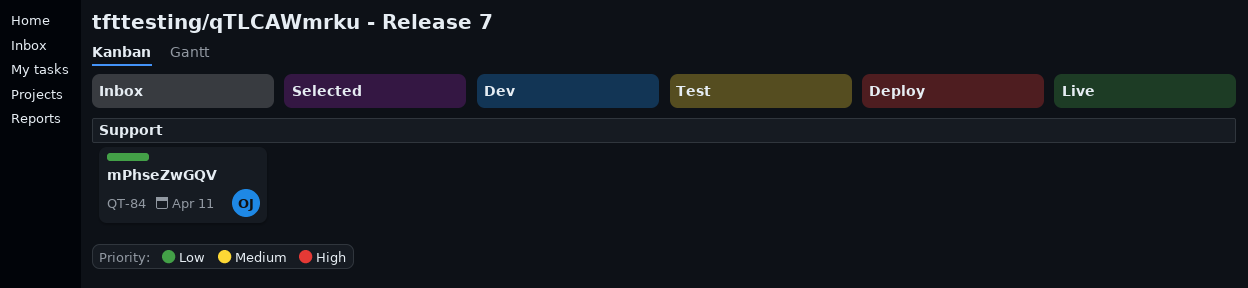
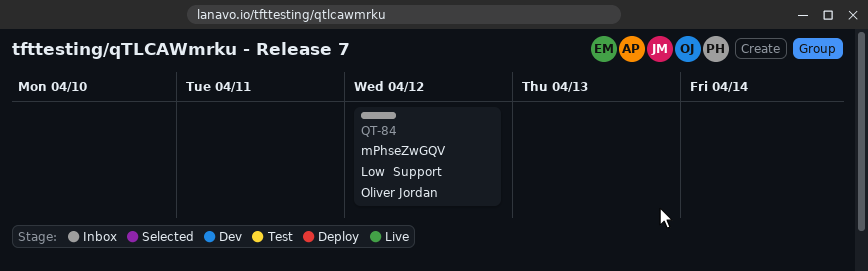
QT-84, due: Apr 11 -> Apr 12

